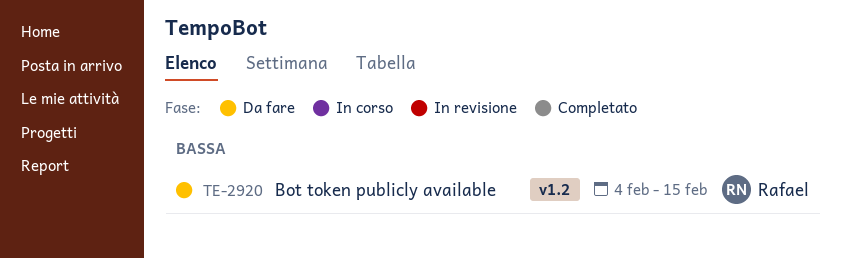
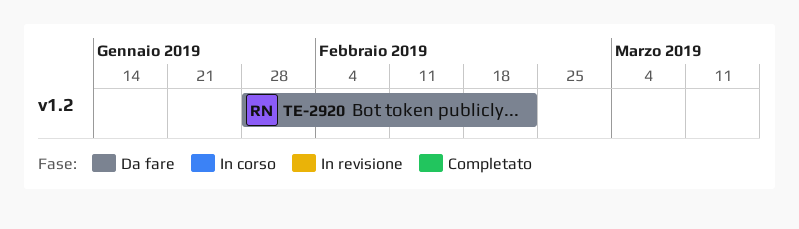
TE-2920, start: Feb 4 -> Jan 28
TE-2920, due: Feb 15 -> Feb 22

